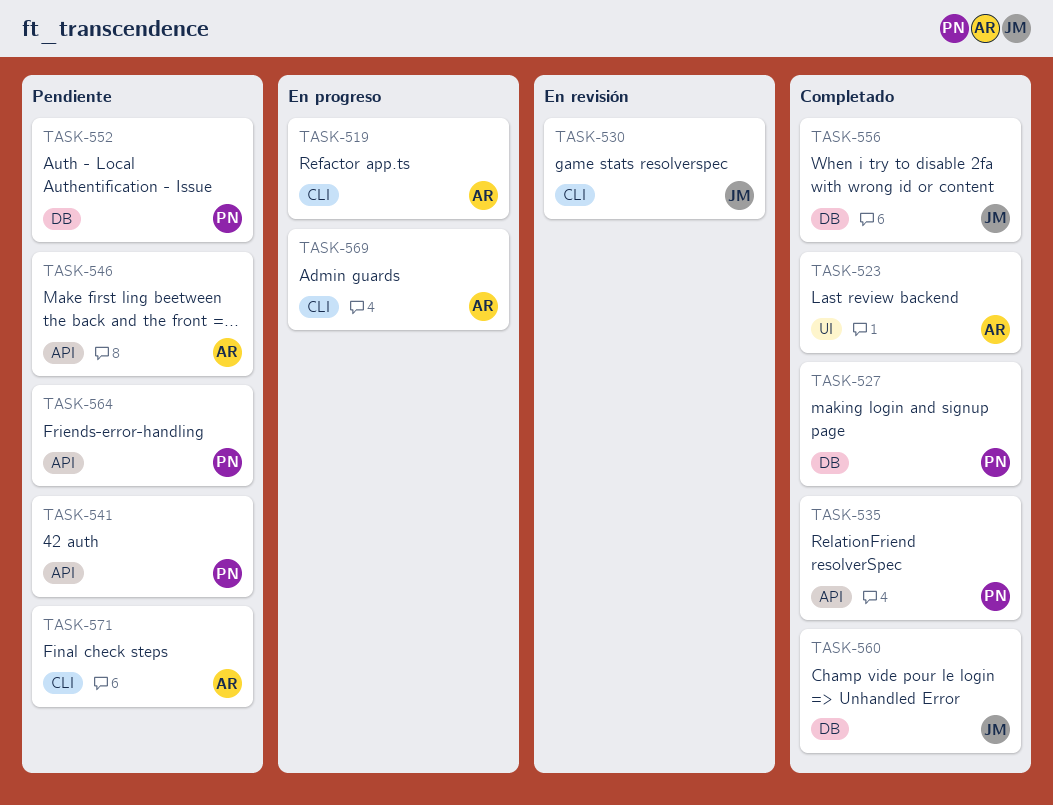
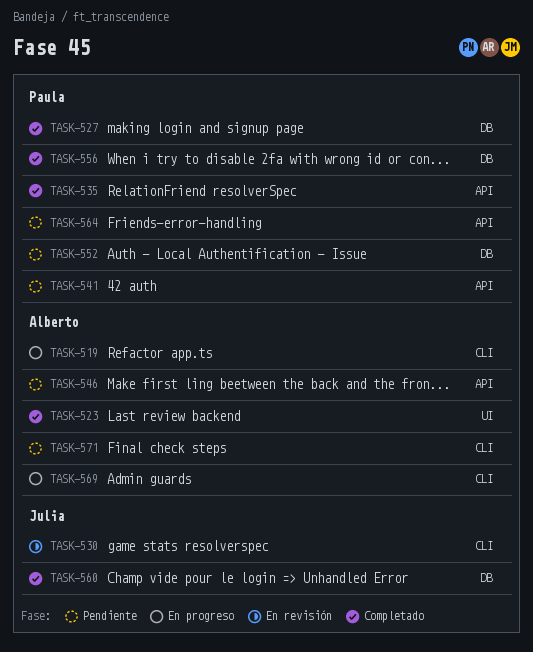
TASK-556, owner: Julia -> Paula

